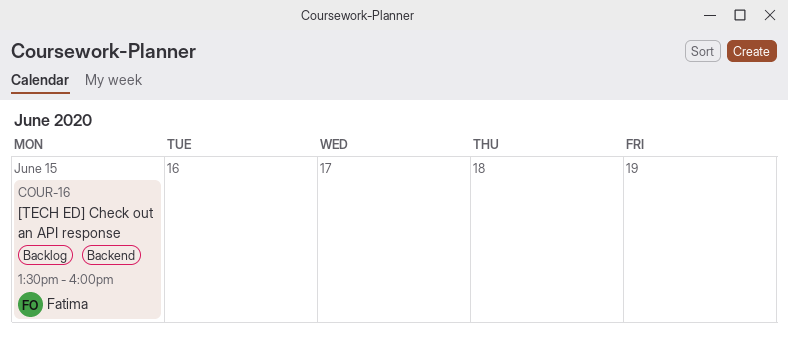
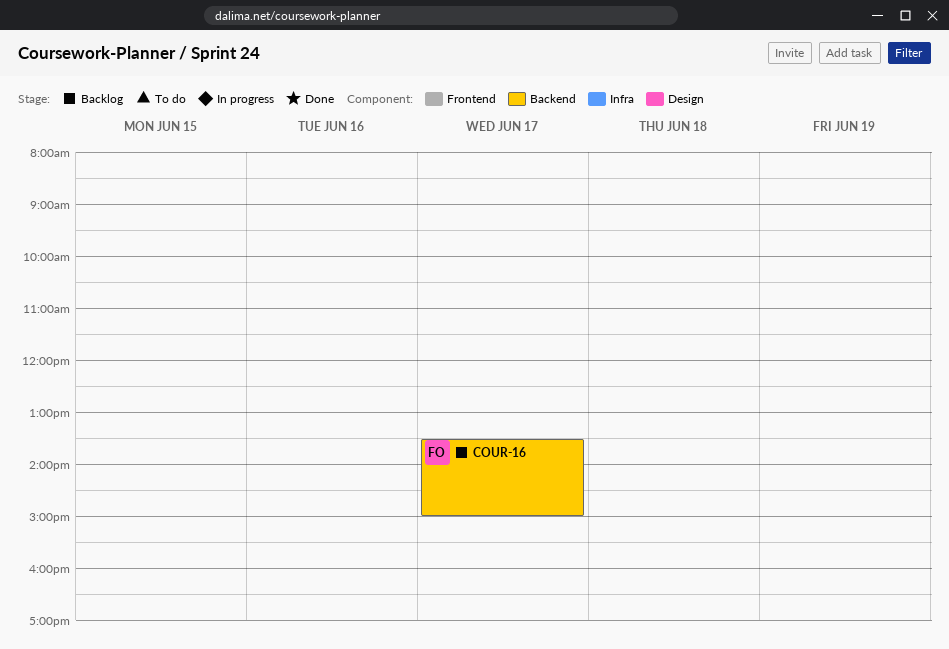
COUR-16, day: Jun 15 -> Jun 17
COUR-16, ends: 16:00 -> 15:00

